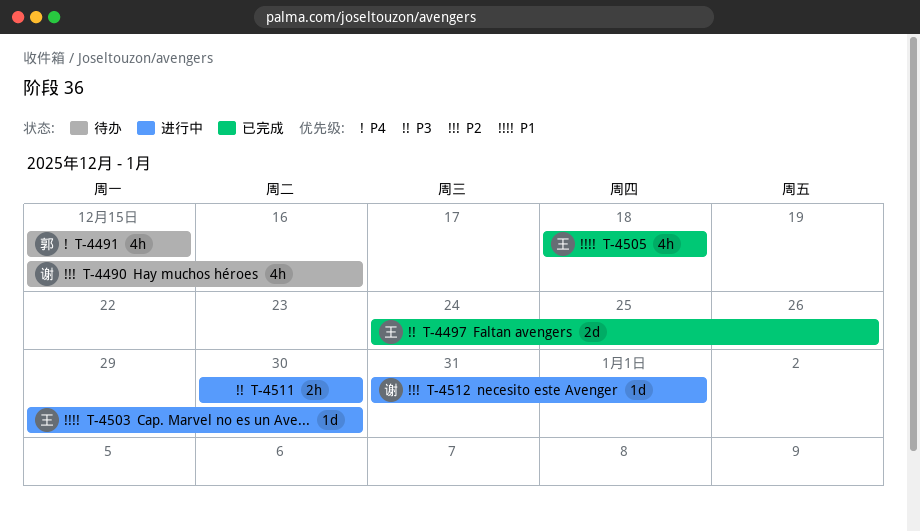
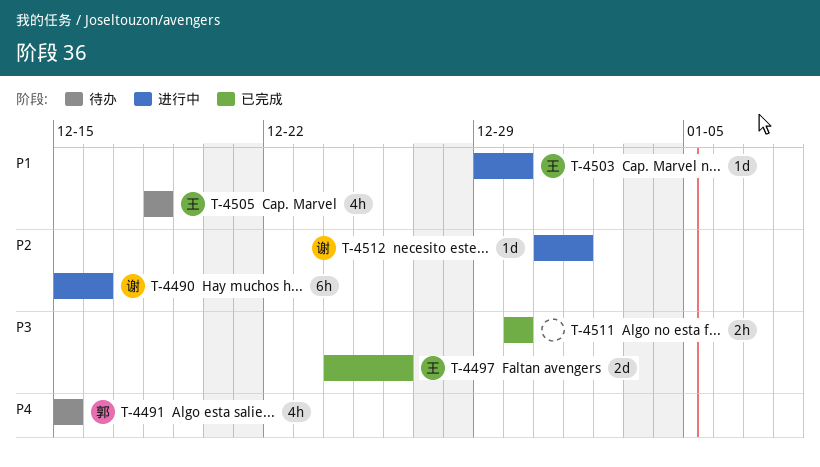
T-4490, status: 待办 -> 进行中
T-4490, estimate: 4h -> 6h
T-4505, status: 已完成 -> 待办
T-4511, status: 进行中 -> 已完成

